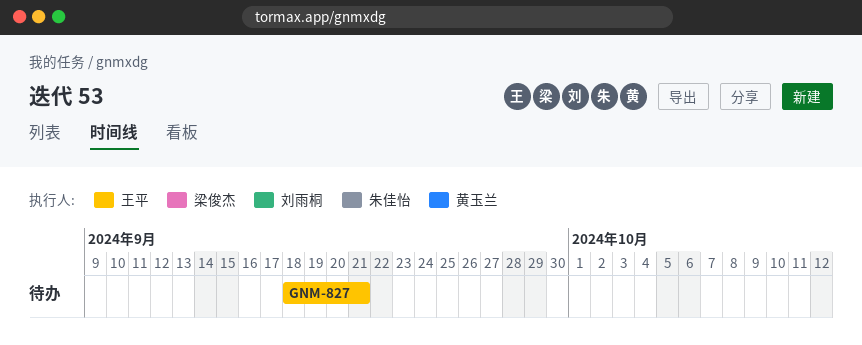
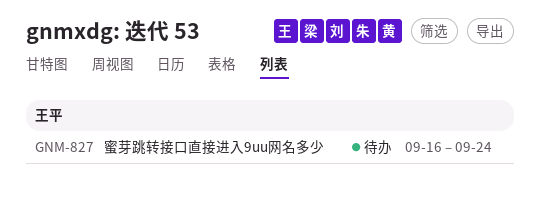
GNM-827, start: Sep 18 -> Sep 16
GNM-827, due: Sep 21 -> Sep 24

